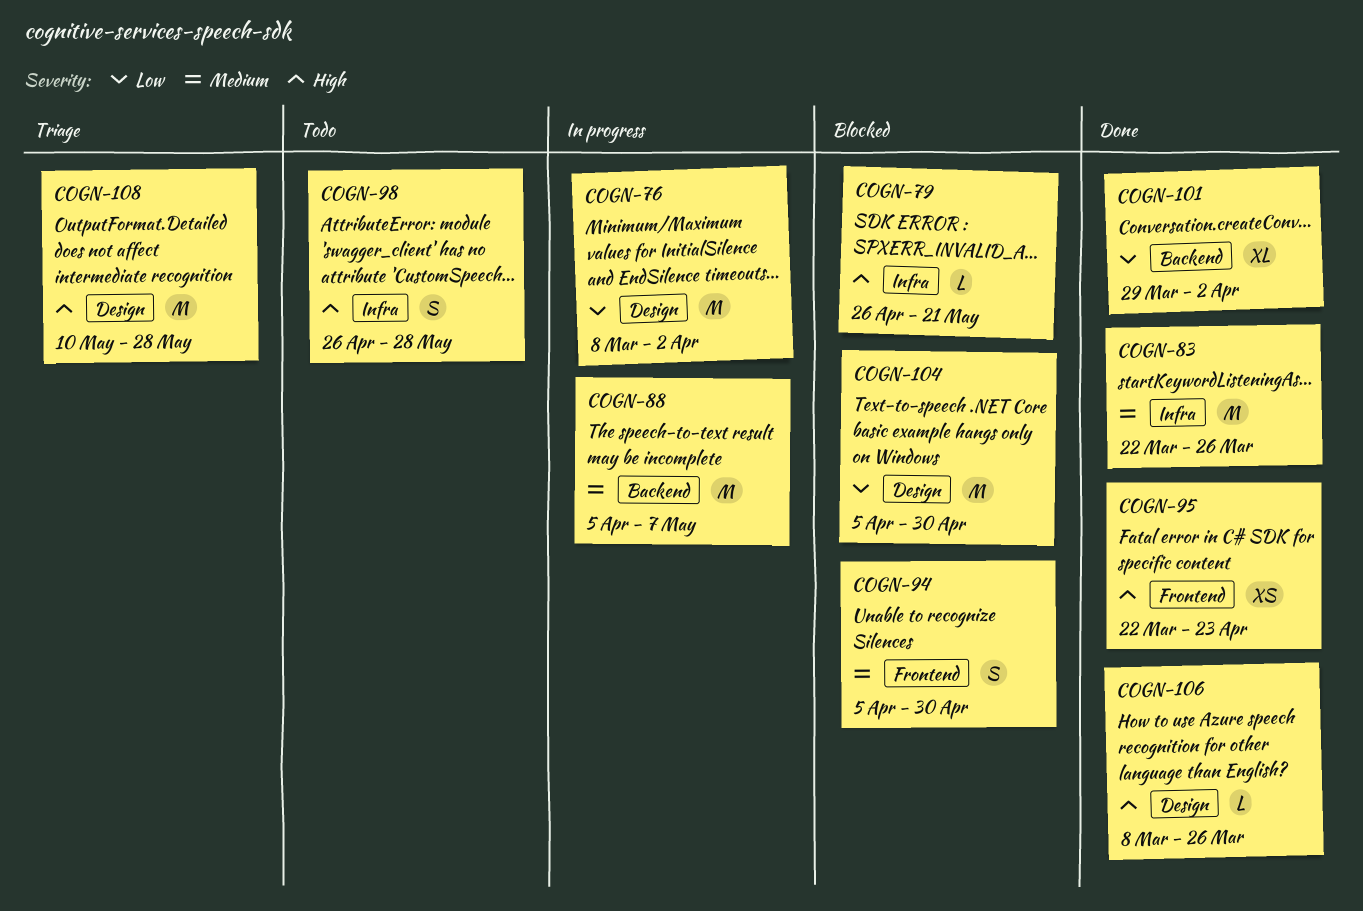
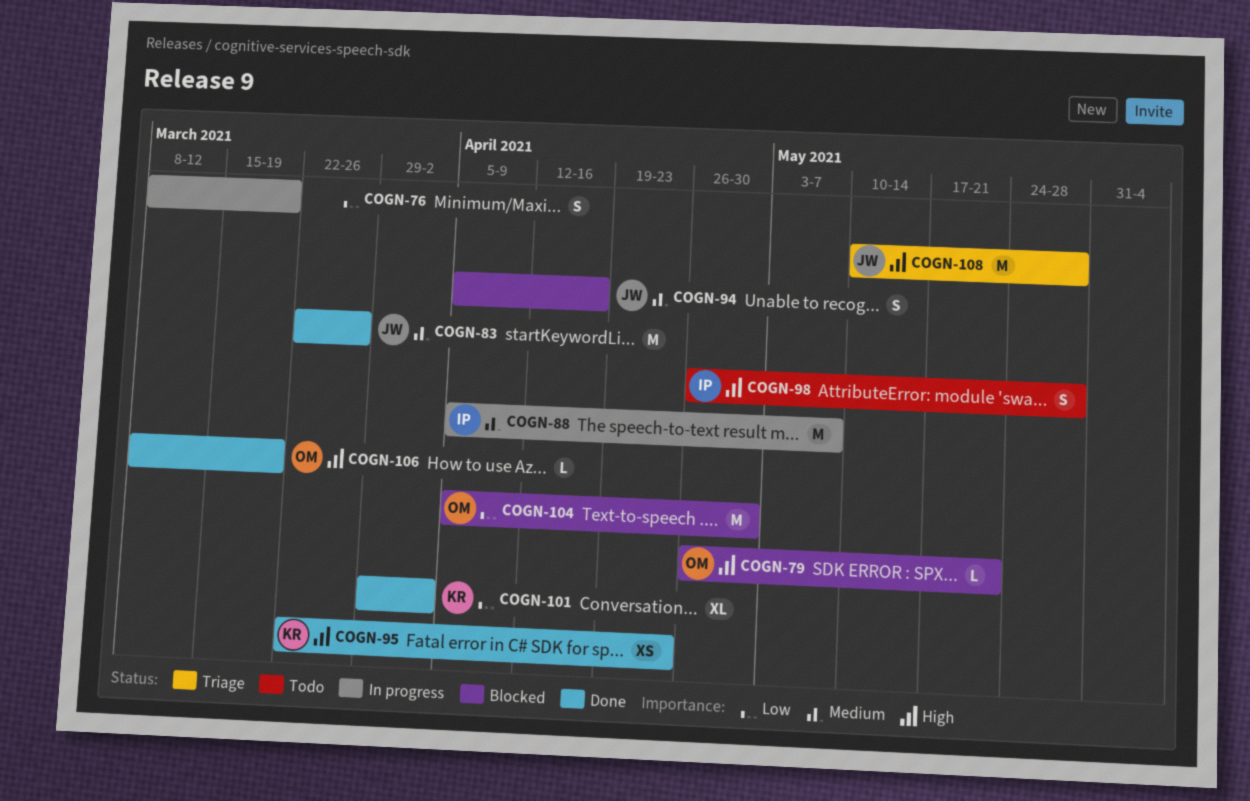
COGN-76, estimate: M -> S
COGN-76, due: Apr 2 -> Mar 19
COGN-94, due: Apr 30 -> Apr 16
COGN-106, due: Mar 26 -> Mar 19

